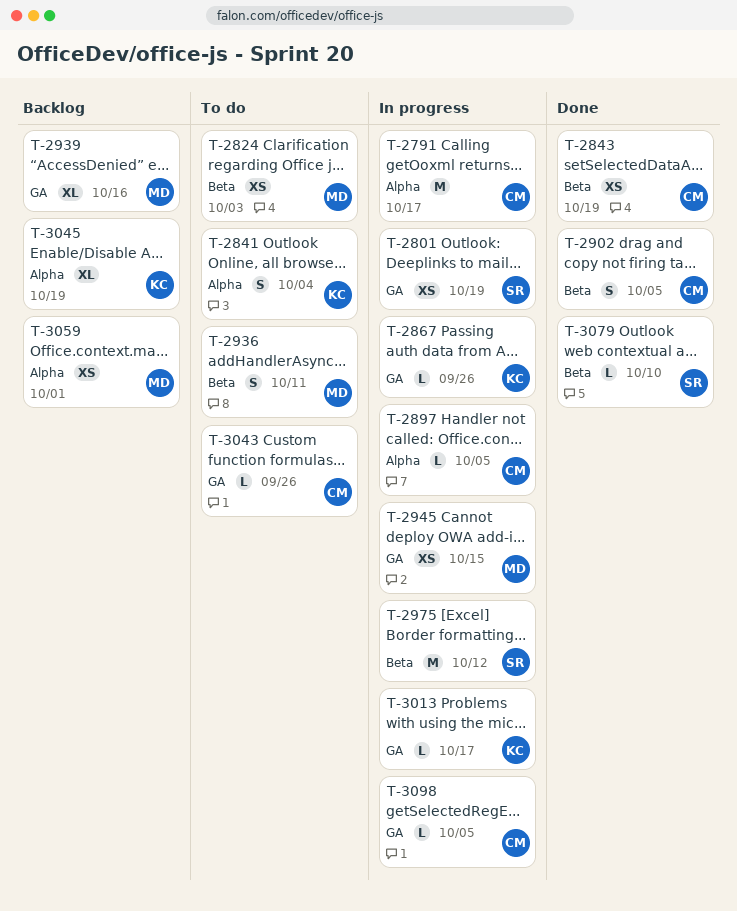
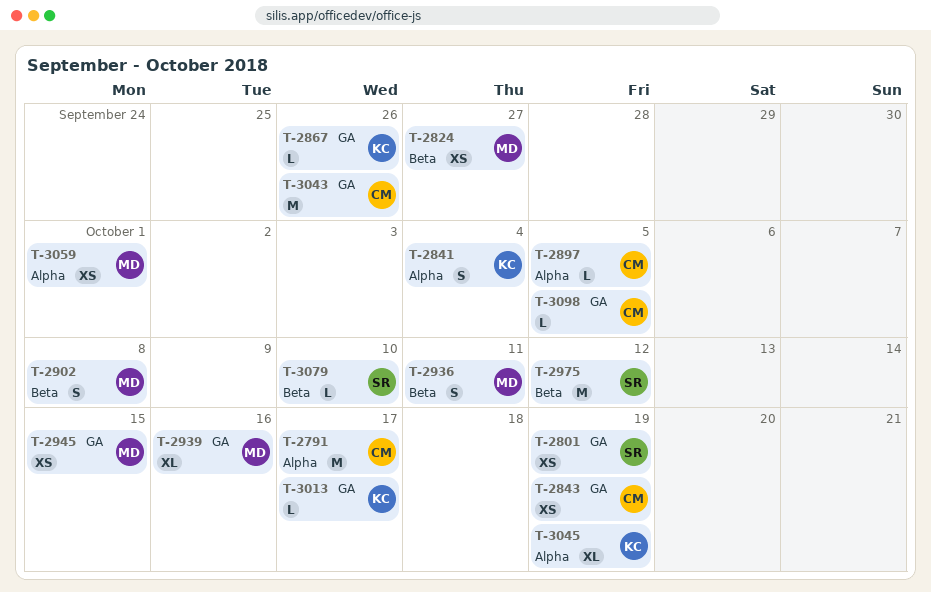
T-2824, due: Oct 3 -> Sep 27
T-2843, label: Beta -> GA
T-2902, owner: CM -> MD
T-2902, due: Oct 5 -> Oct 8
T-3043, estimate: L -> M

